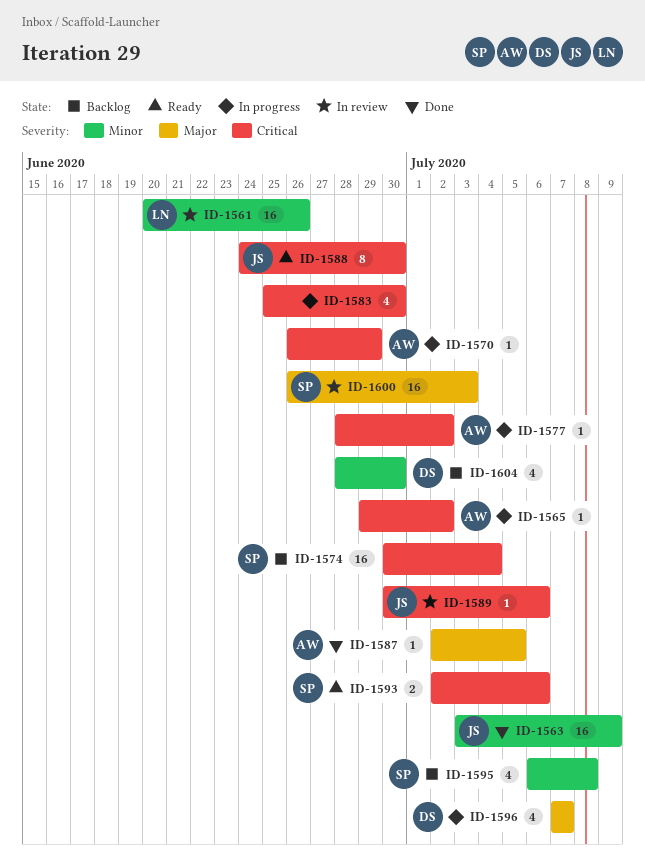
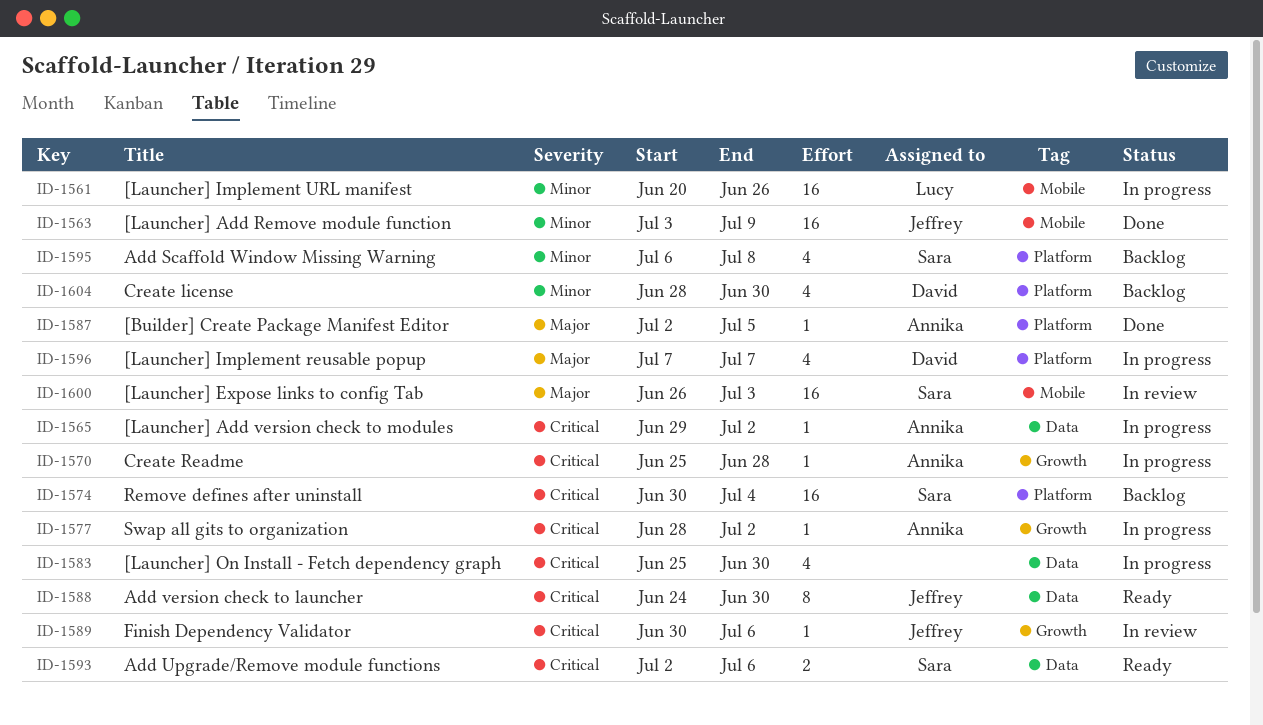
ID-1561, status: In review -> In progress
ID-1570, start: Jun 26 -> Jun 25
ID-1570, due: Jun 29 -> Jun 28

